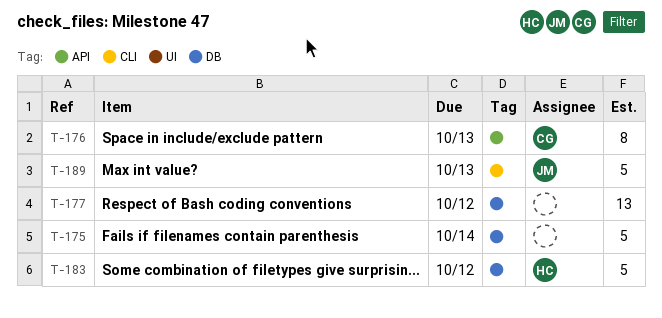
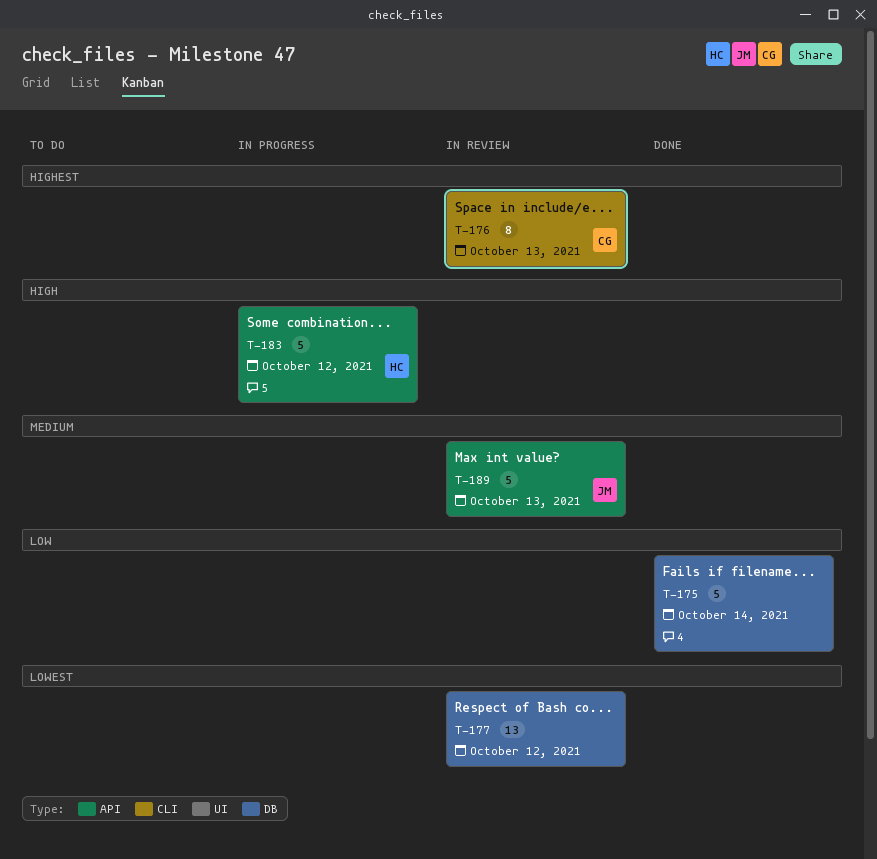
T-176, label: API -> CLI
T-183, label: DB -> API
T-189, label: CLI -> API

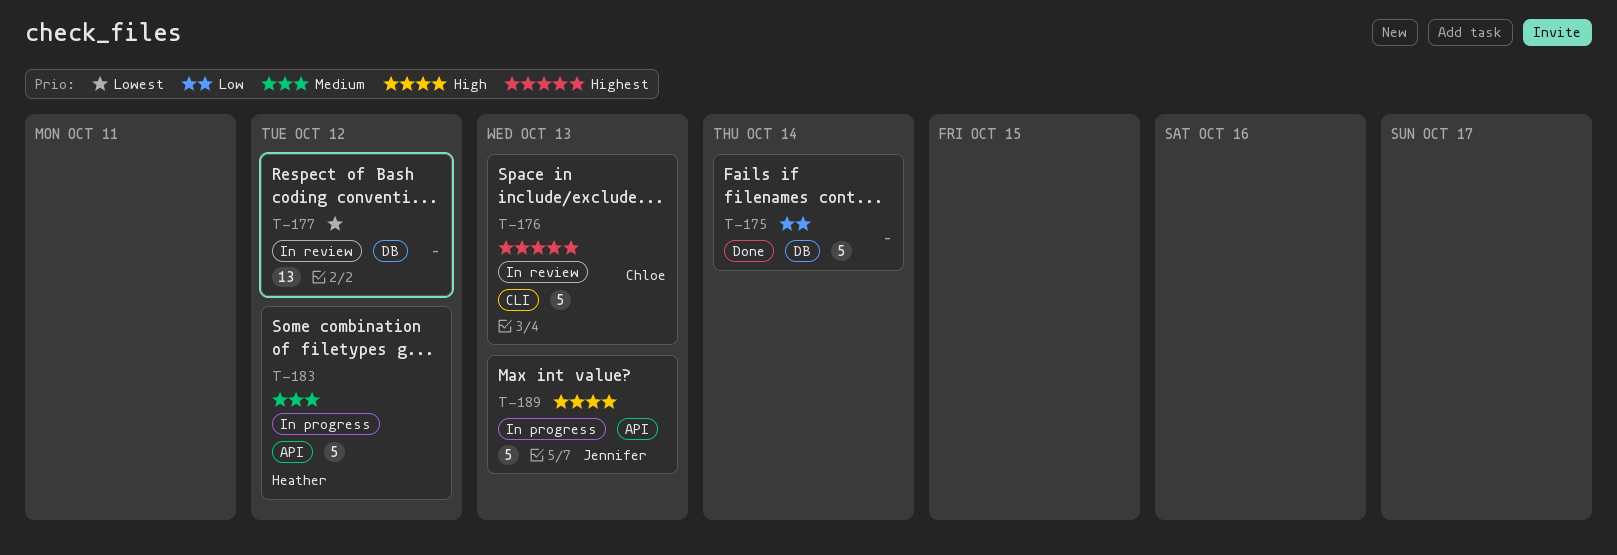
T-176, estimate: 8 -> 5
T-183, priority: High -> Medium
T-189, status: In review -> In progress
T-189, priority: Medium -> High

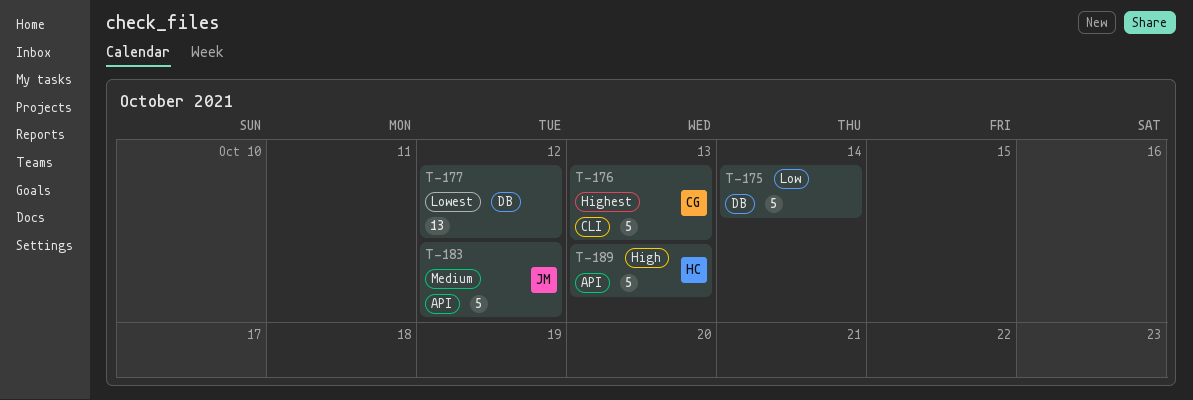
T-183, owner: Heather -> Jennifer
T-189, owner: Jennifer -> Heather

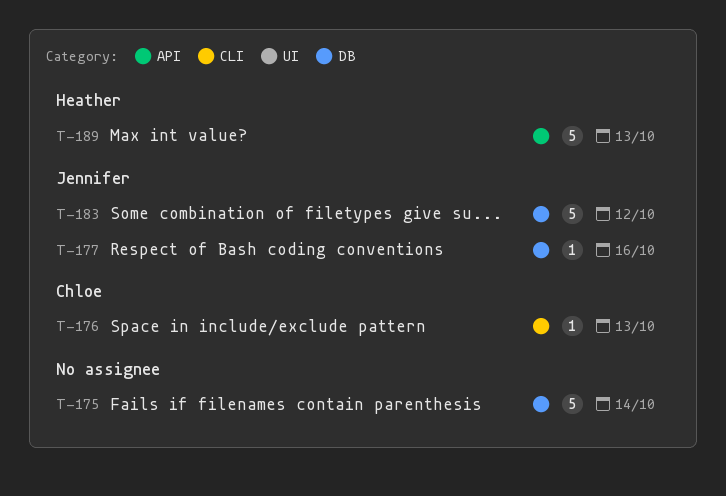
T-176, estimate: 5 -> 1
T-177, owner: none -> Jennifer
T-177, estimate: 13 -> 1
T-177, due: Oct 12 -> Oct 16
T-183, label: API -> DB

